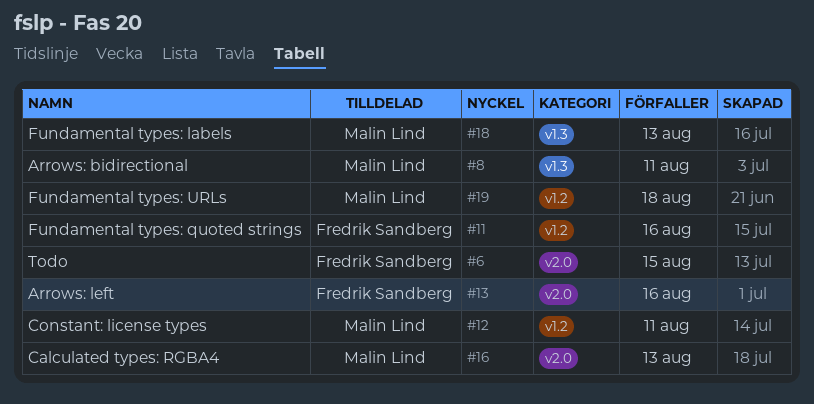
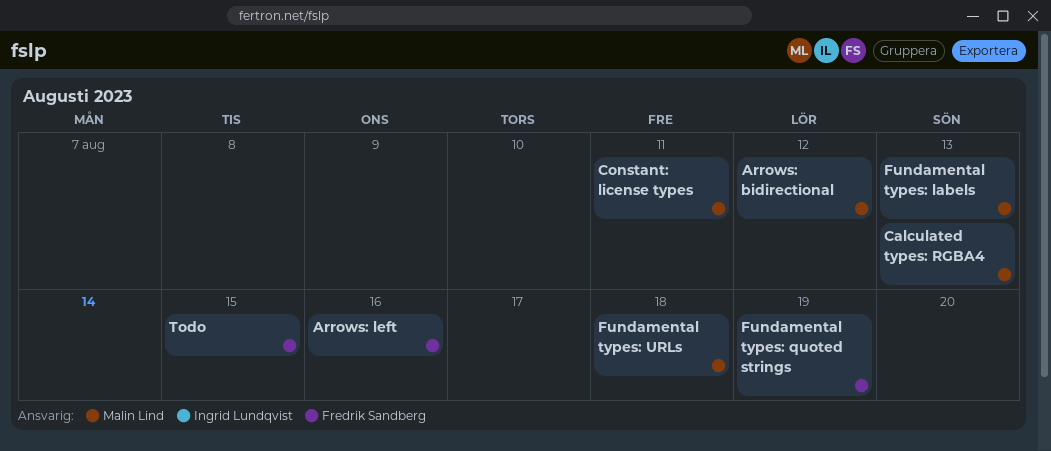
Arrows: bidirectional, due: Aug 11 -> Aug 12
Fundamental types: quoted strings, due: Aug 16 -> Aug 19

